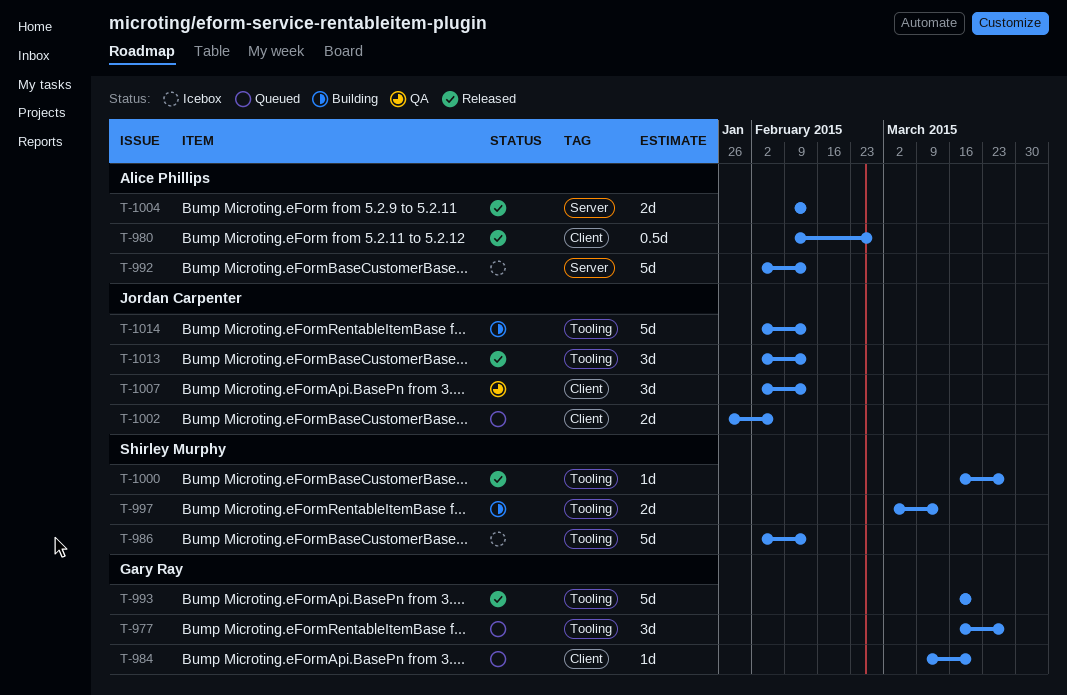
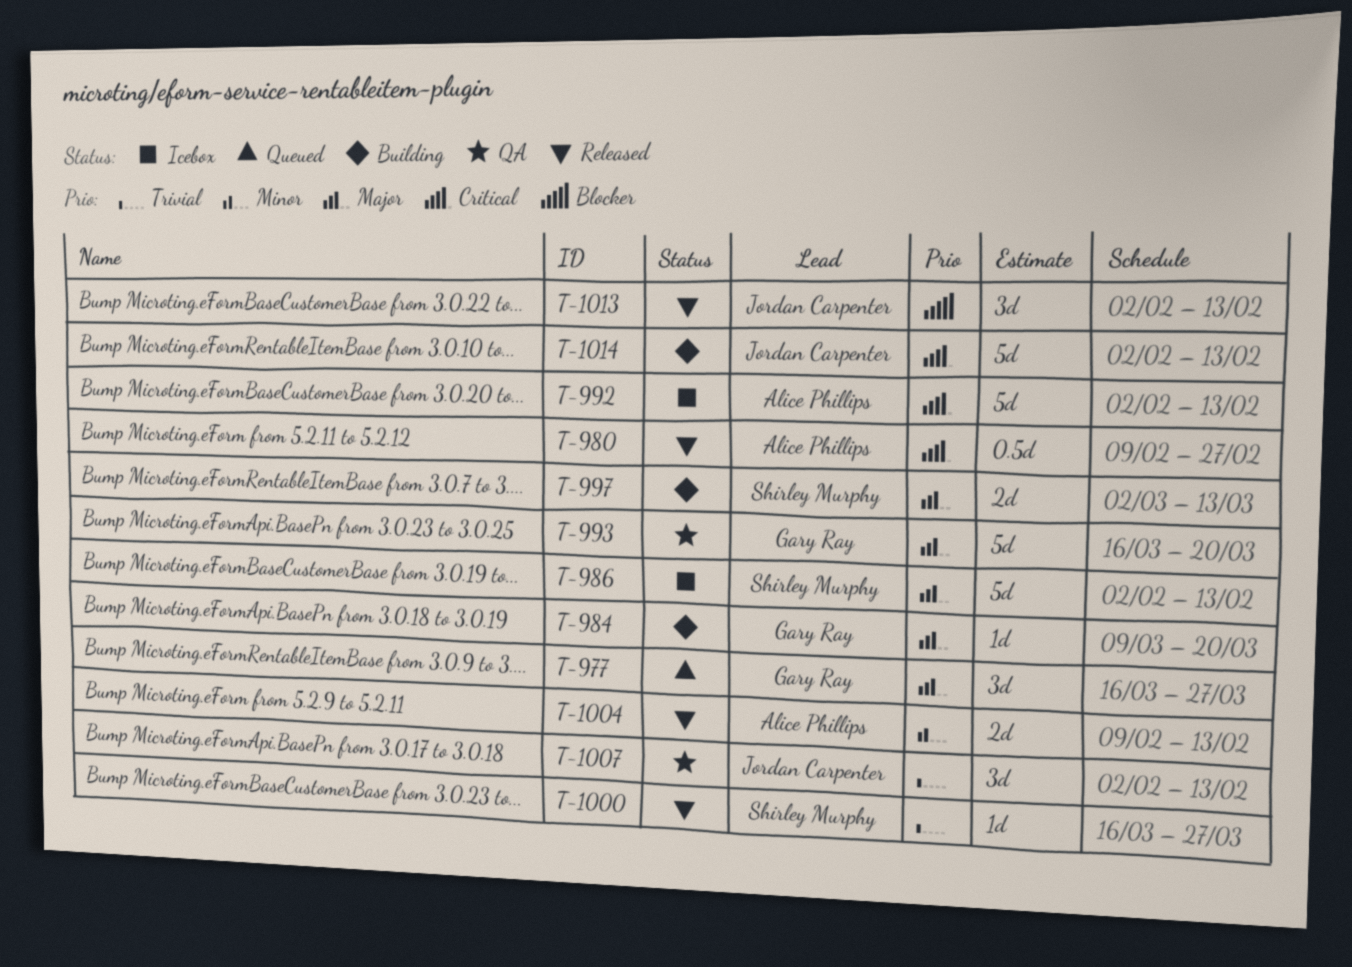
T-984, status: Queued -> Building
T-993, status: Released -> QA
T-1002: present -> none

